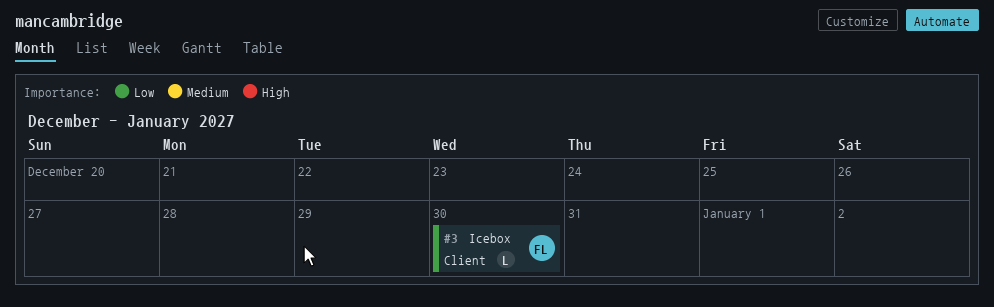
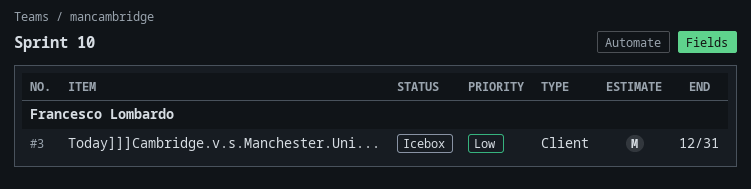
#3, estimate: L -> M
#3, due: Dec 30 -> Dec 31

